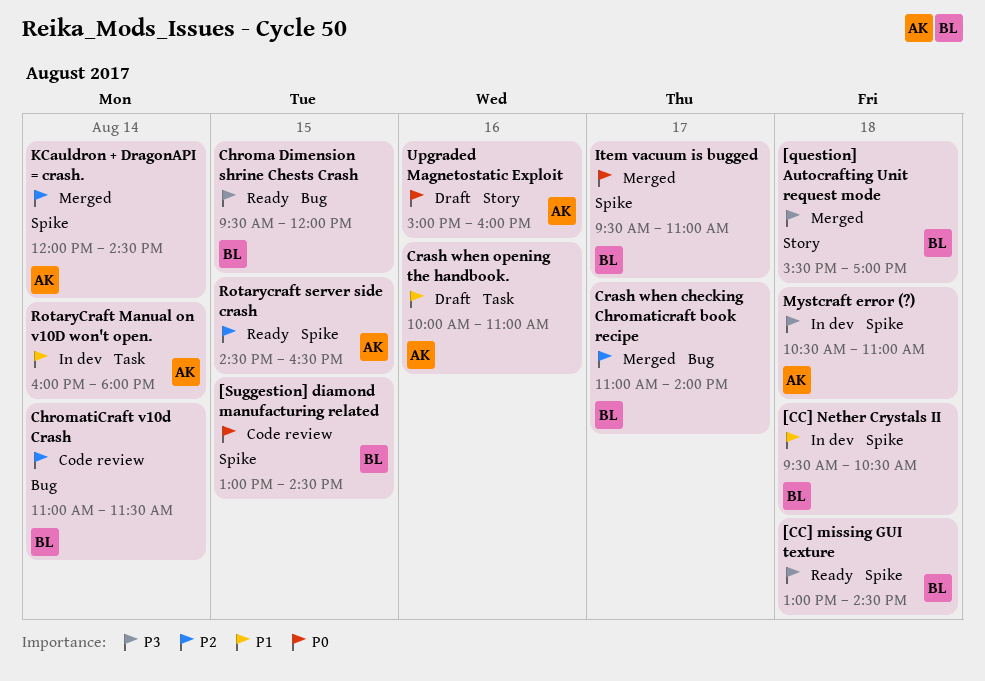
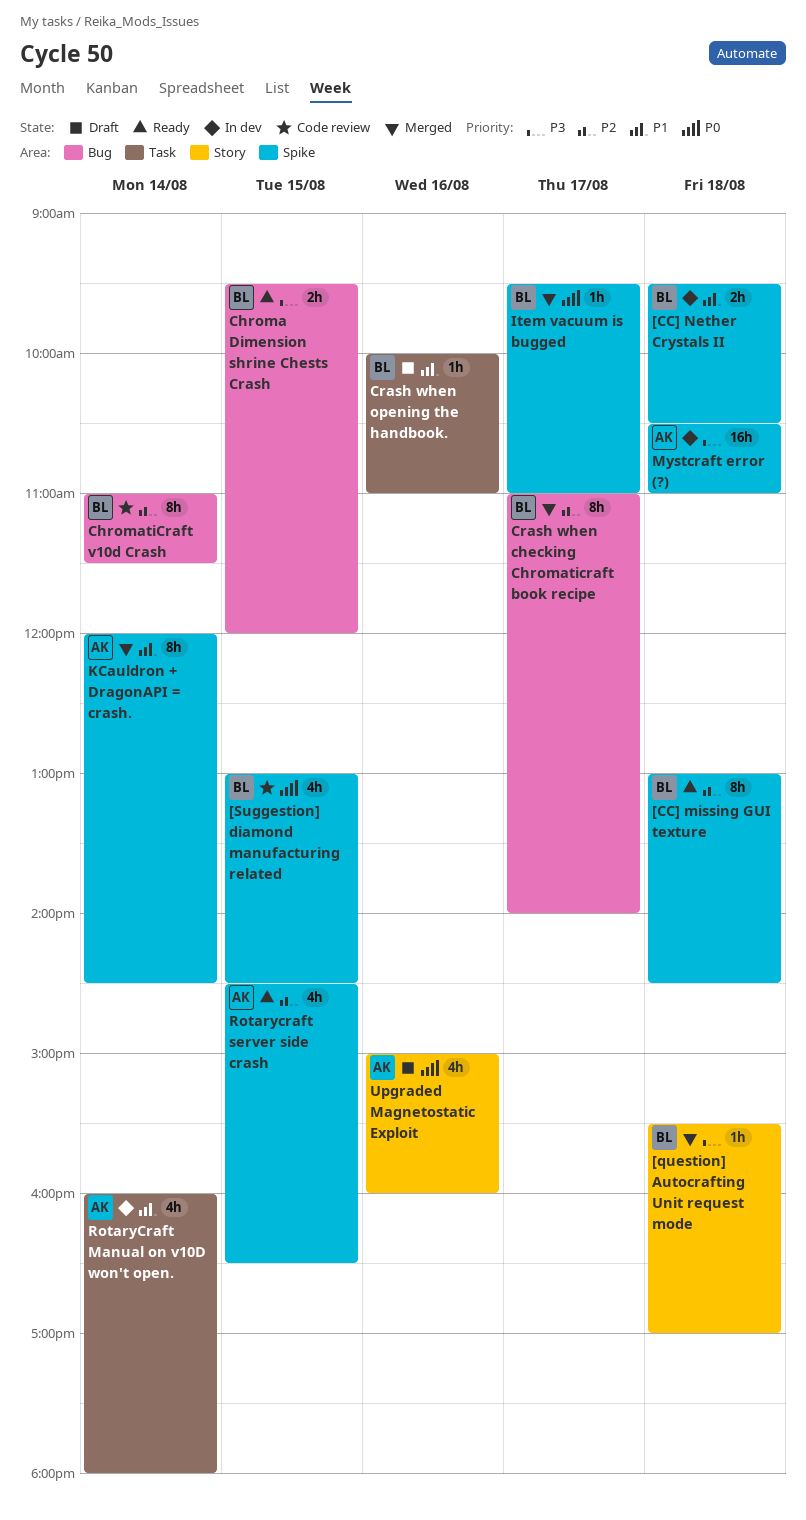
[CC] missing GUI texture, priority: P3 -> P2
Crash when opening the handbook., owner: AK -> BL
KCauldron + DragonAPI = crash., priority: P2 -> P1

